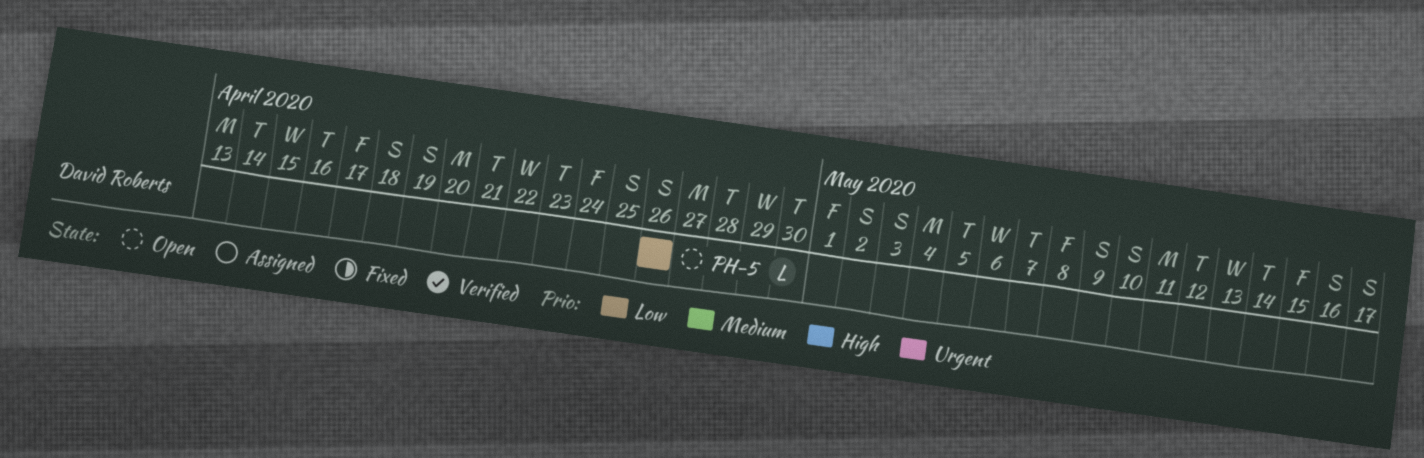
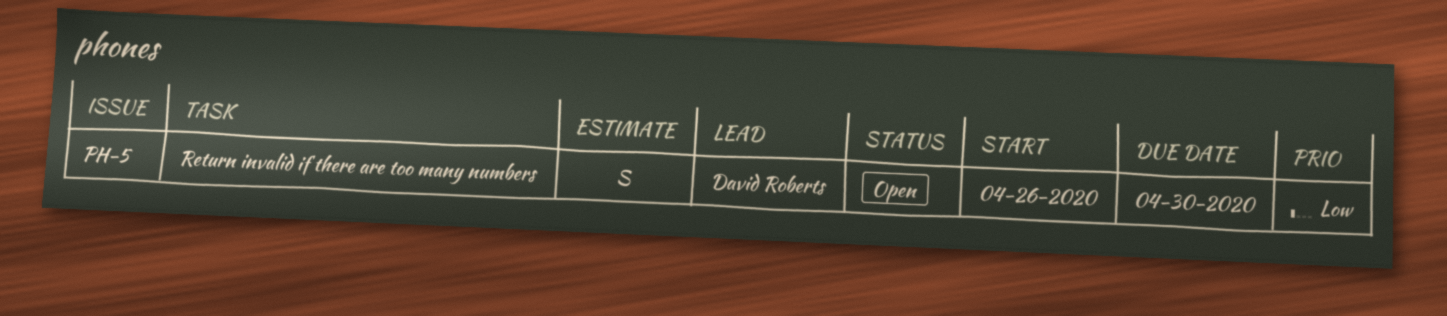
PH-5, estimate: L -> S
PH-5, due: Apr 26 -> Apr 30

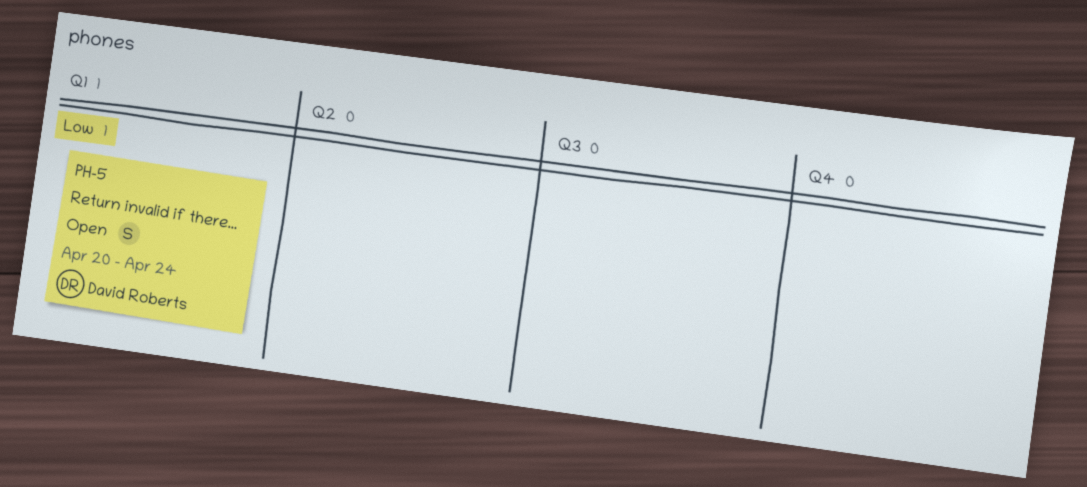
PH-5, start: Apr 26 -> Apr 20
PH-5, due: Apr 30 -> Apr 24

